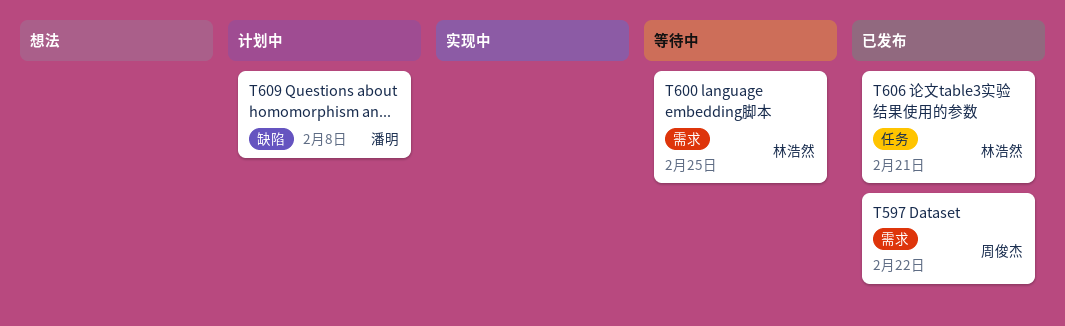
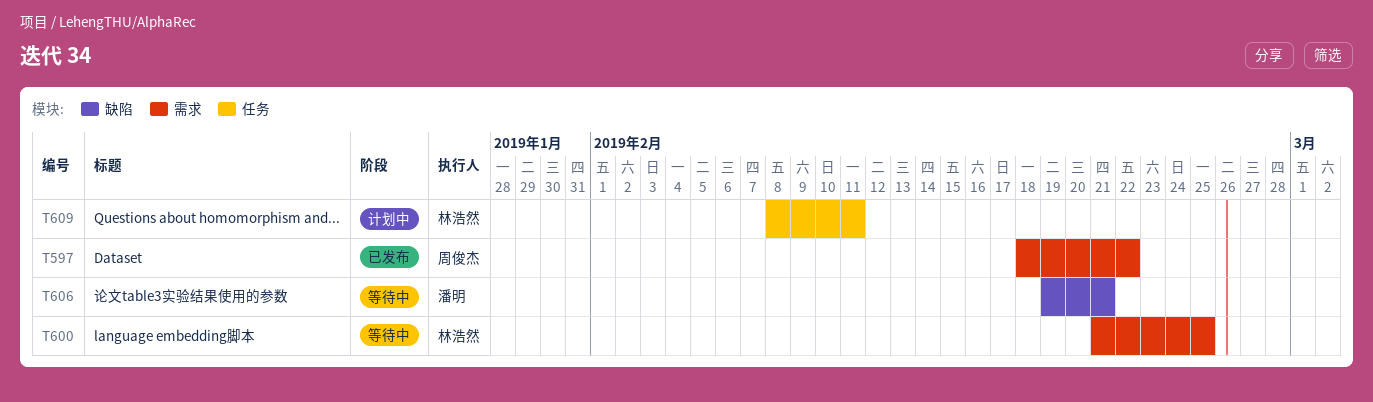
T606, status: 已发布 -> 等待中
T606, owner: 林浩然 -> 潘明
T606, label: 任务 -> 缺陷
T609, owner: 潘明 -> 林浩然
T609, label: 缺陷 -> 任务
T609, due: Feb 8 -> Feb 11

